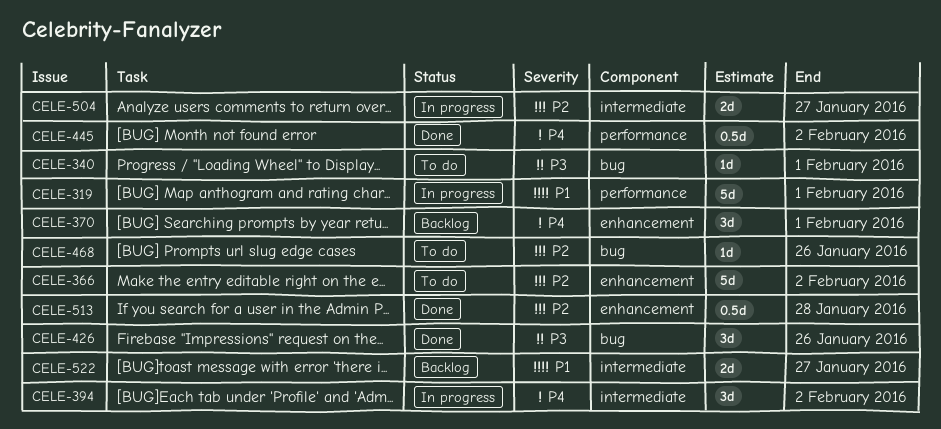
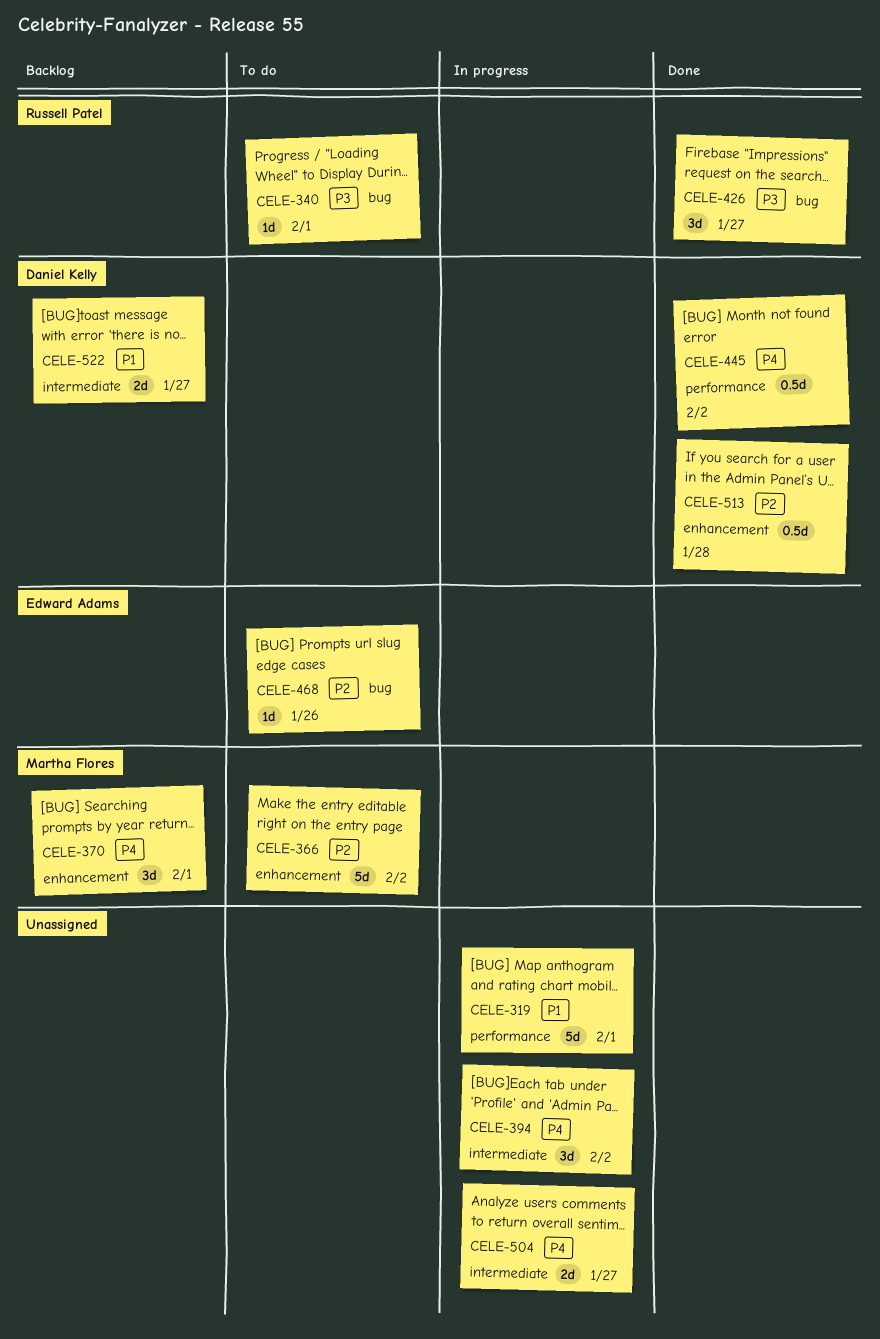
CELE-426, due: Jan 26 -> Jan 27
CELE-504, priority: P2 -> P4

